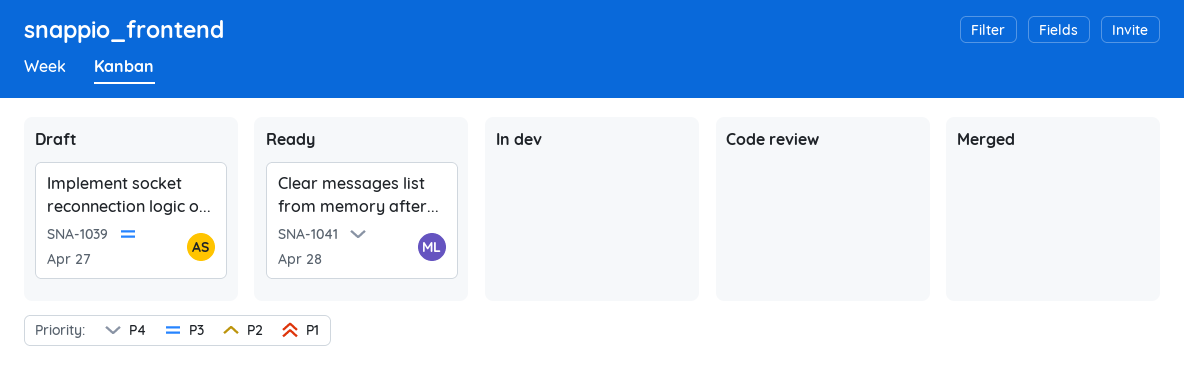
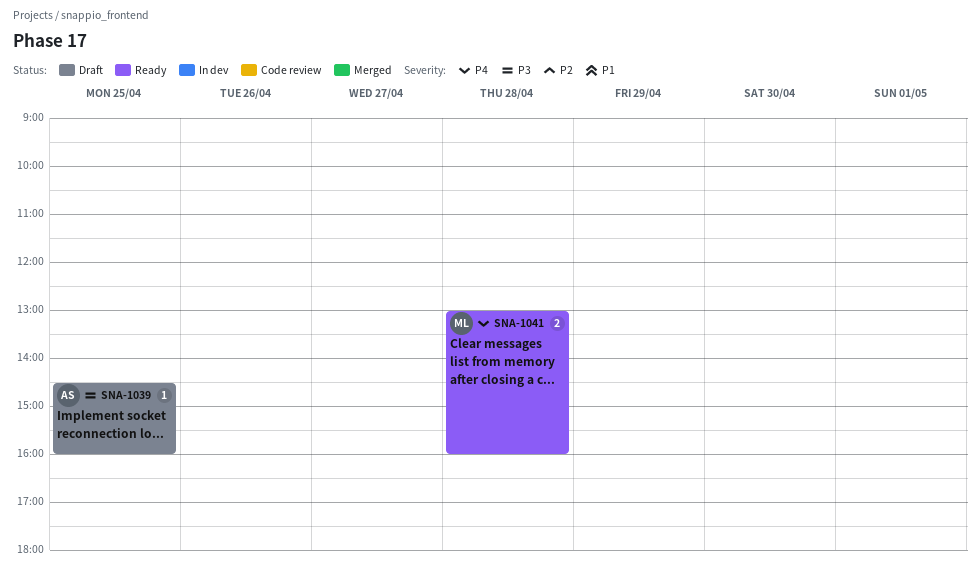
SNA-1039, day: Apr 27 -> Apr 25

